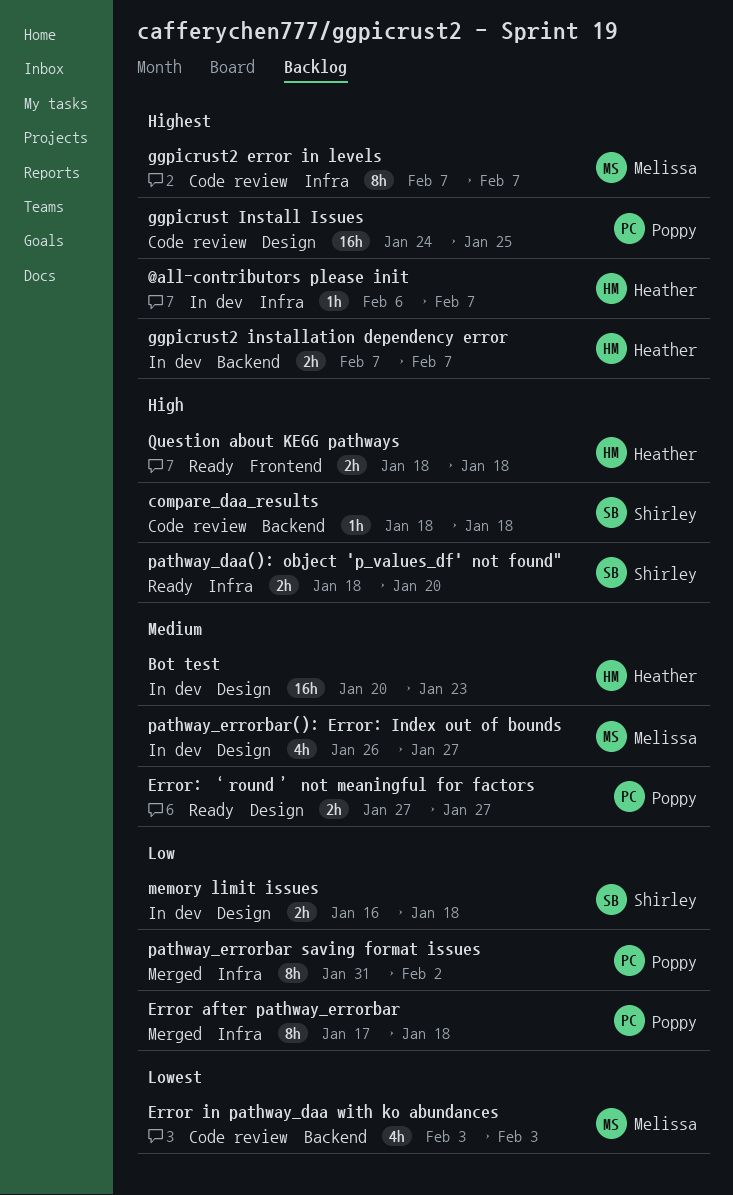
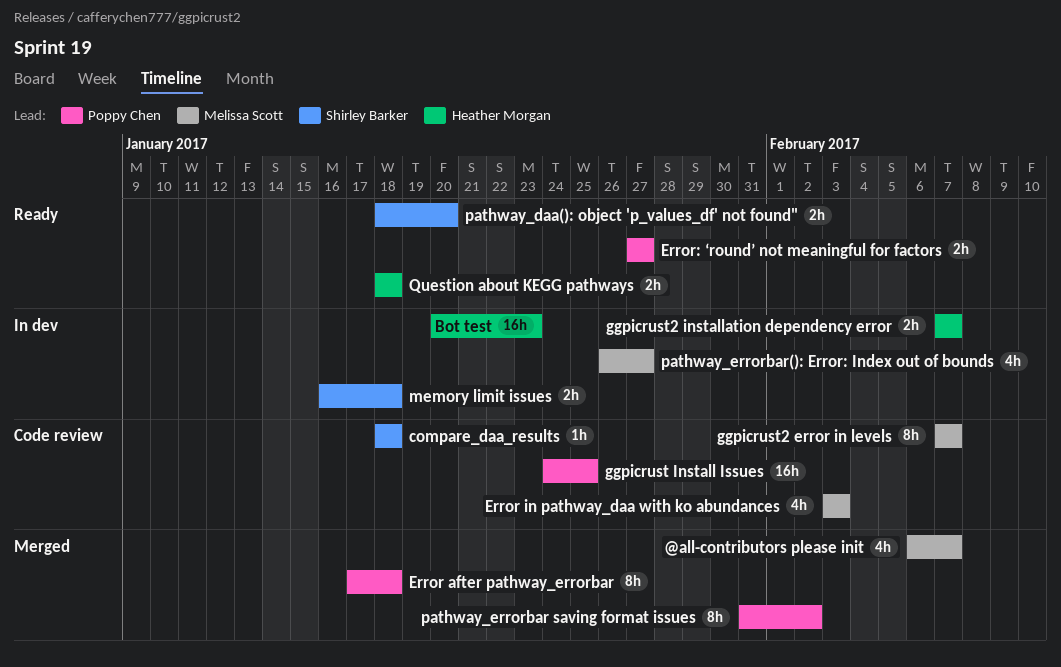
@all-contributors please init, status: In dev -> Merged
@all-contributors please init, owner: Heather Morgan -> Melissa Scott
@all-contributors please init, estimate: 1h -> 4h

